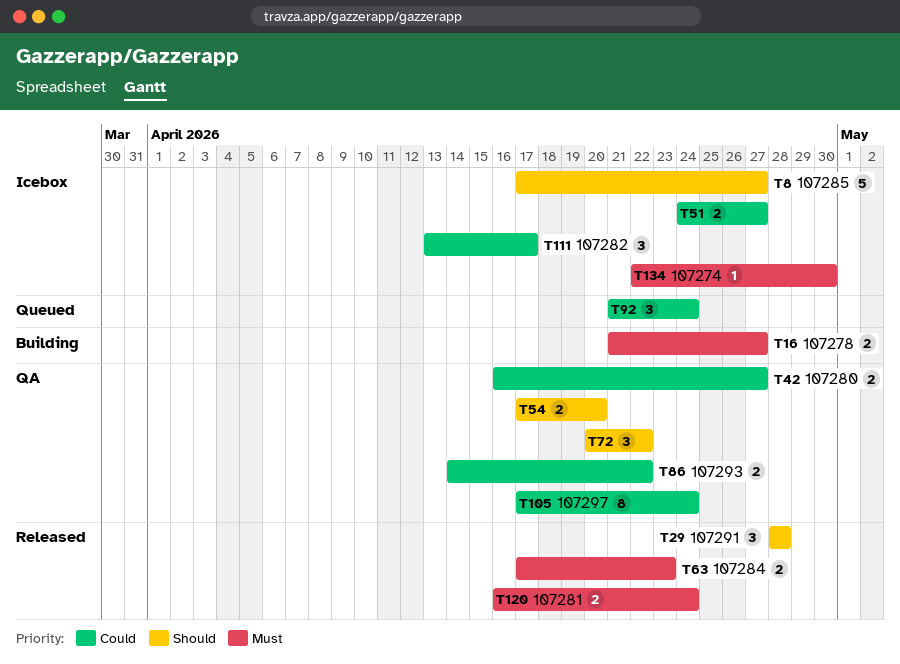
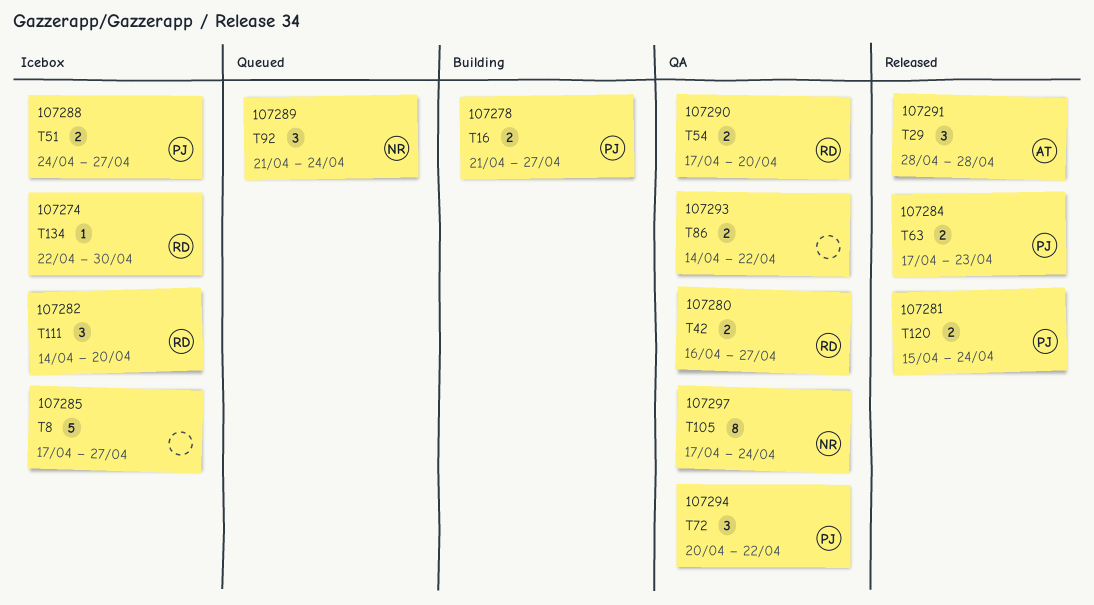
T111, start: Apr 13 -> Apr 14
T111, due: Apr 17 -> Apr 20
T120, start: Apr 16 -> Apr 15

